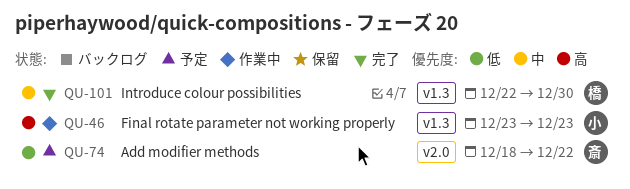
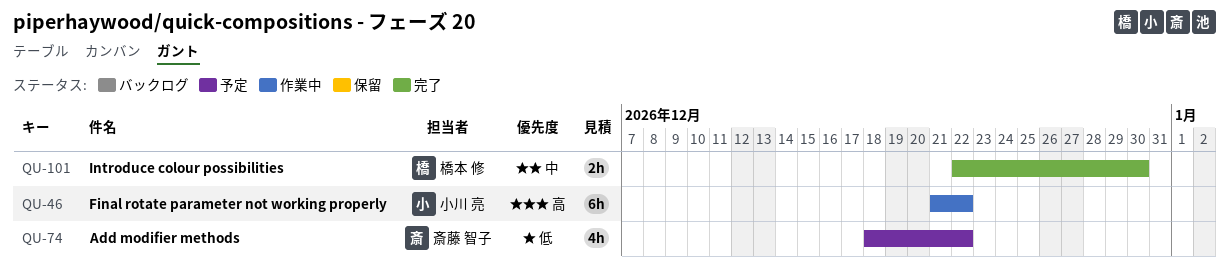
QU-46, start: Dec 23 -> Dec 21
QU-46, due: Dec 23 -> Dec 22

